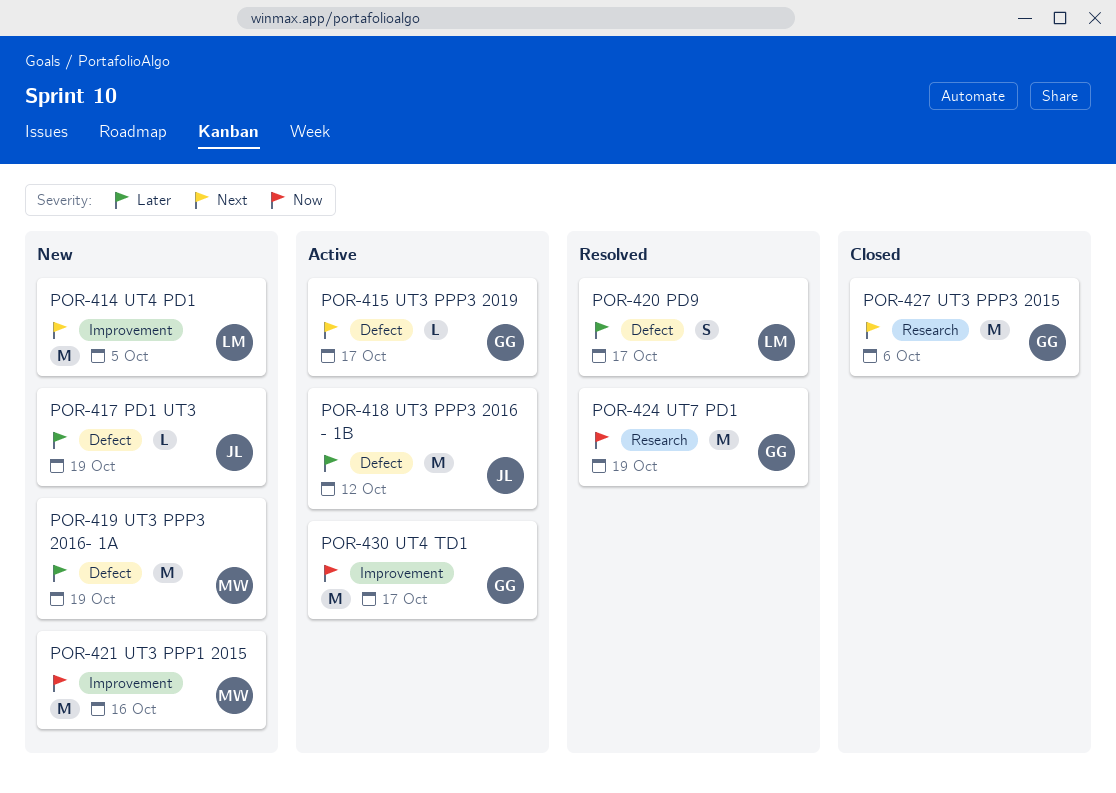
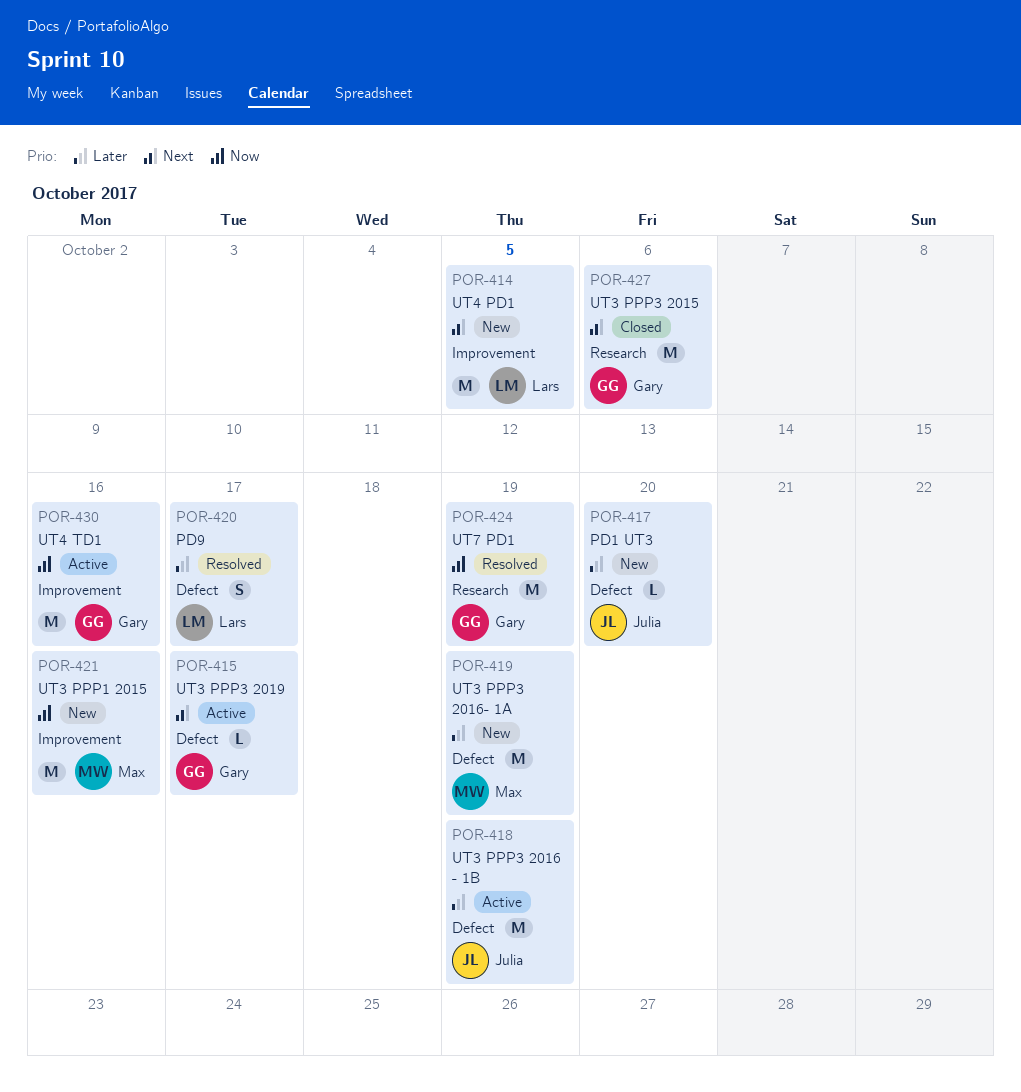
POR-417, due: Oct 19 -> Oct 20
POR-418, due: Oct 12 -> Oct 19
POR-430, due: Oct 17 -> Oct 16

